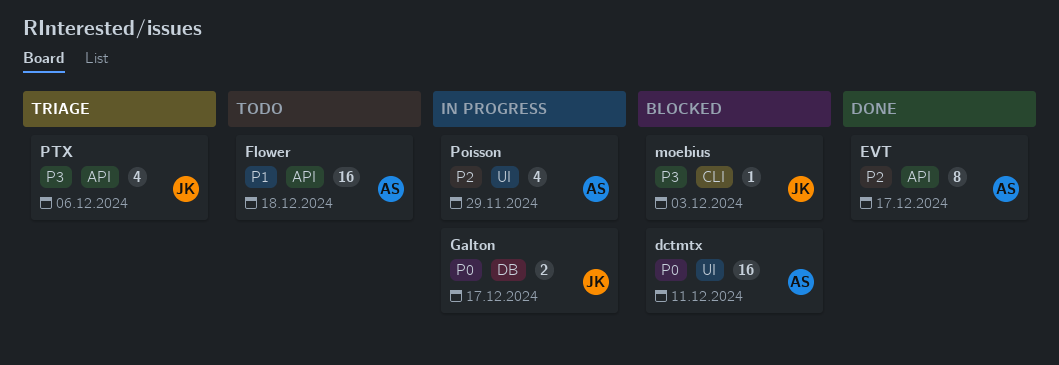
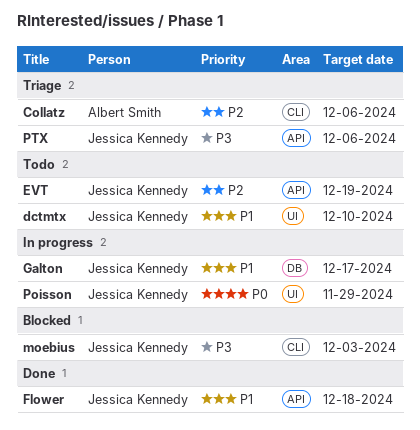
Collatz: none -> present
dctmtx, status: Blocked -> Todo
dctmtx, owner: Albert Smith -> Jessica Kennedy
dctmtx, priority: P0 -> P1
dctmtx, due: Dec 11 -> Dec 10
EVT, status: Done -> Todo
EVT, owner: Albert Smith -> Jessica Kennedy
EVT, due: Dec 17 -> Dec 19
Flower, status: Todo -> Done
Flower, owner: Albert Smith -> Jessica Kennedy
Galton, priority: P0 -> P1
Poisson, owner: Albert Smith -> Jessica Kennedy
Poisson, priority: P2 -> P0

